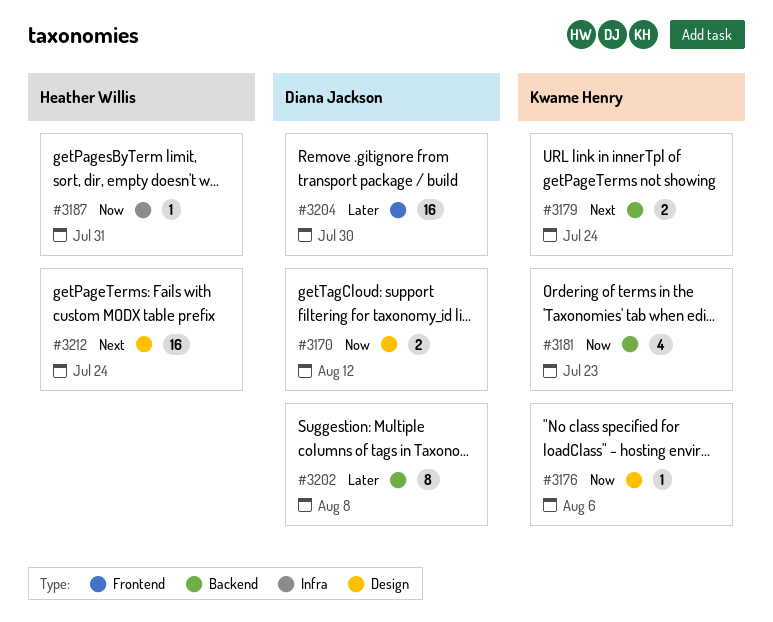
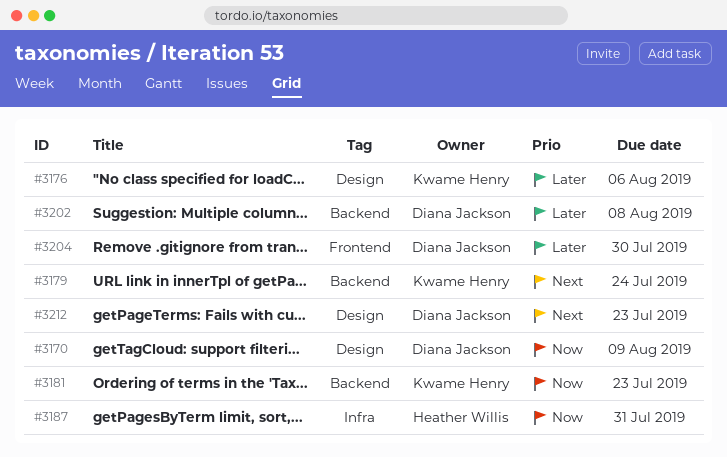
#3170, due: Aug 12 -> Aug 9
#3176, priority: Now -> Later
#3212, owner: Heather Willis -> Diana Jackson
#3212, due: Jul 24 -> Jul 23

